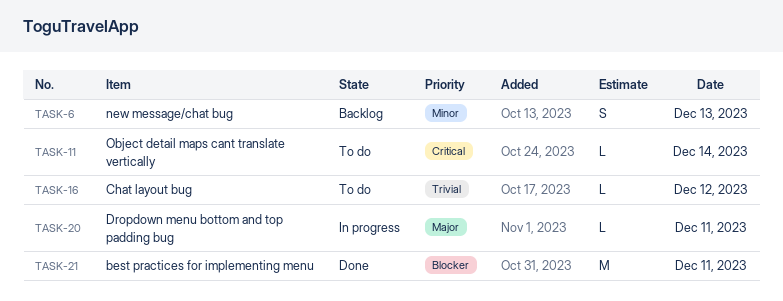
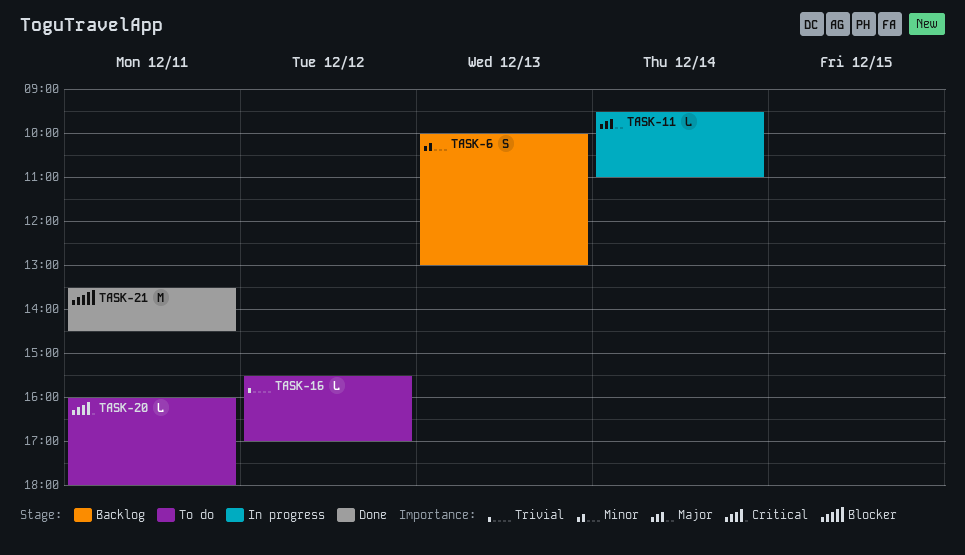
TASK-11, status: To do -> In progress
TASK-11, priority: Critical -> Major
TASK-20, status: In progress -> To do
TASK-20, priority: Major -> Critical

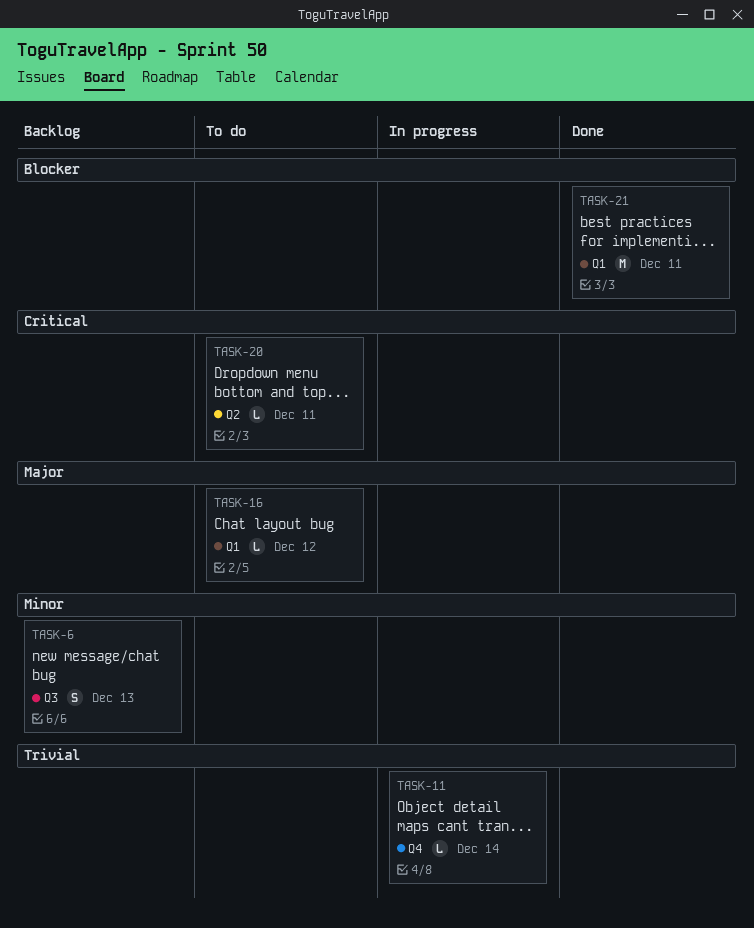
TASK-11, priority: Major -> Trivial
TASK-16, priority: Trivial -> Major

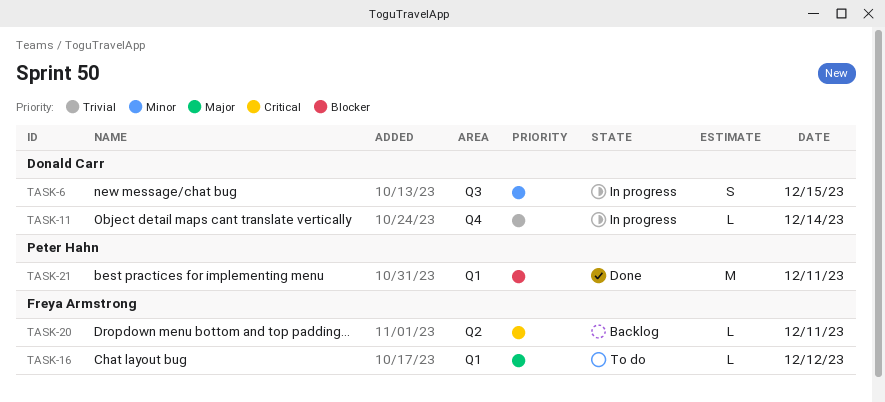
TASK-6, status: Backlog -> In progress
TASK-6, day: Dec 13 -> Dec 15
TASK-20, status: To do -> Backlog

